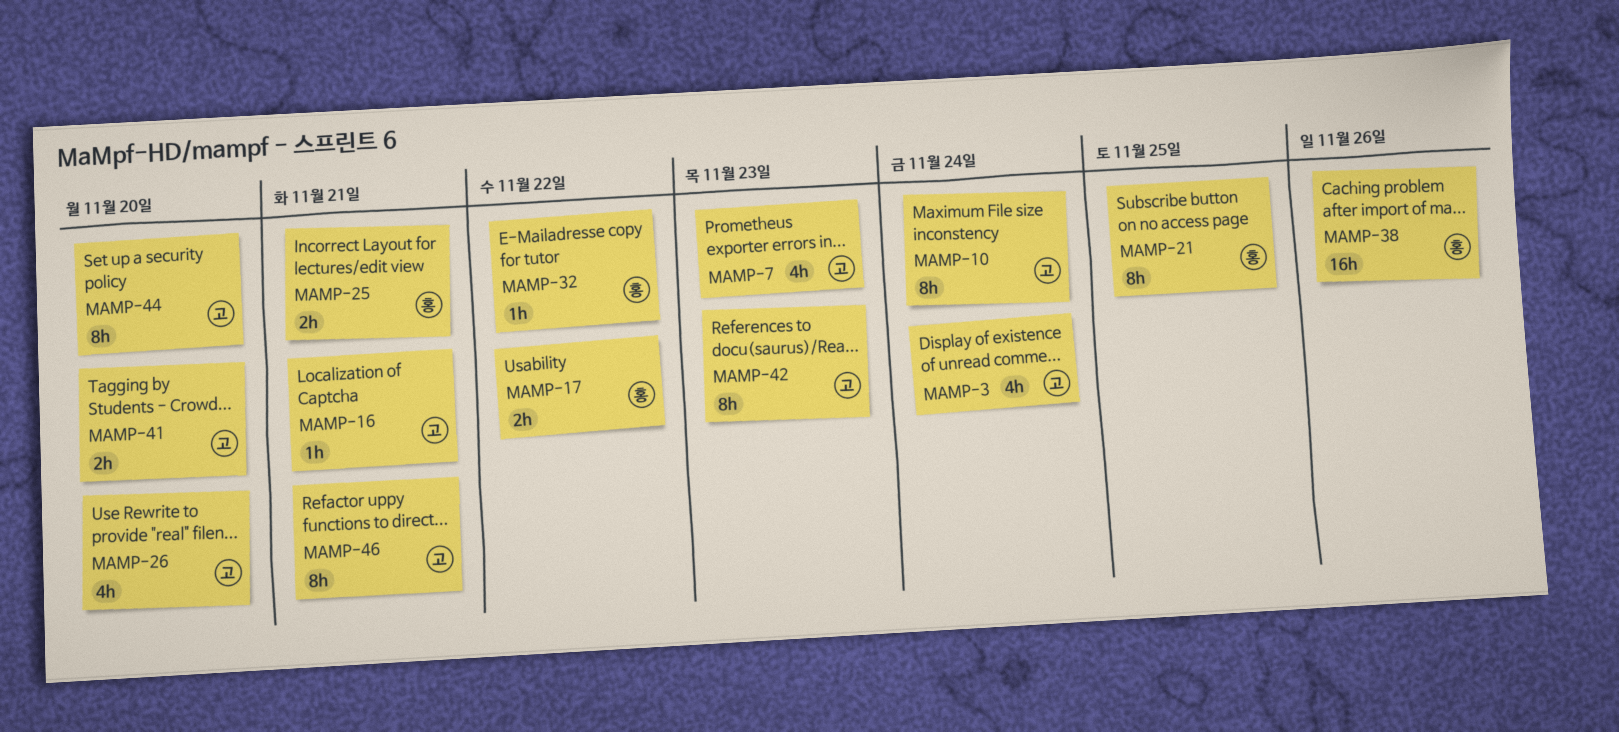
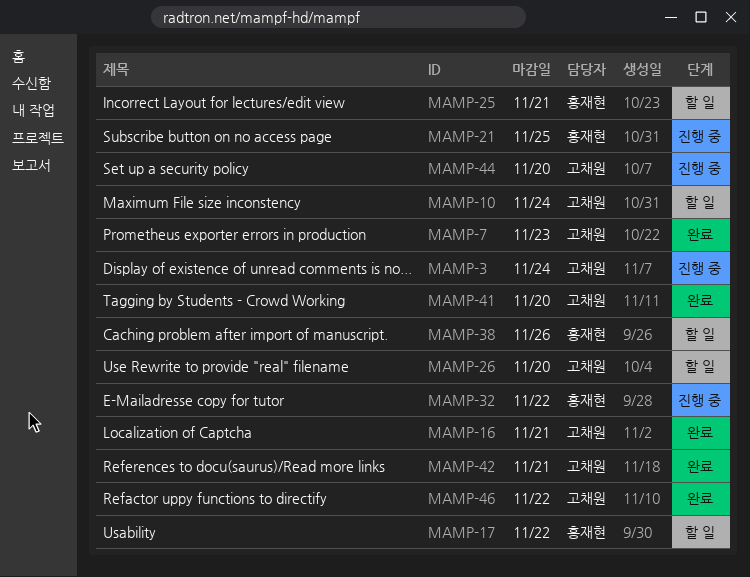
MAMP-42, due: Nov 23 -> Nov 21
MAMP-46, due: Nov 21 -> Nov 22

